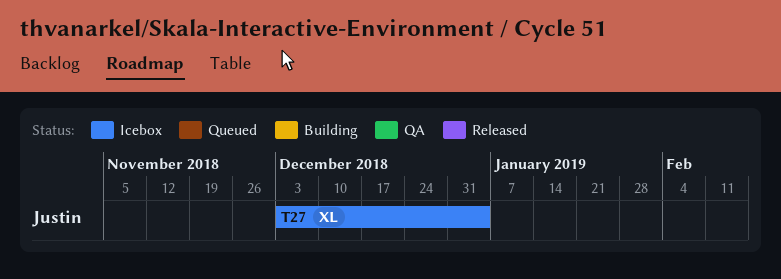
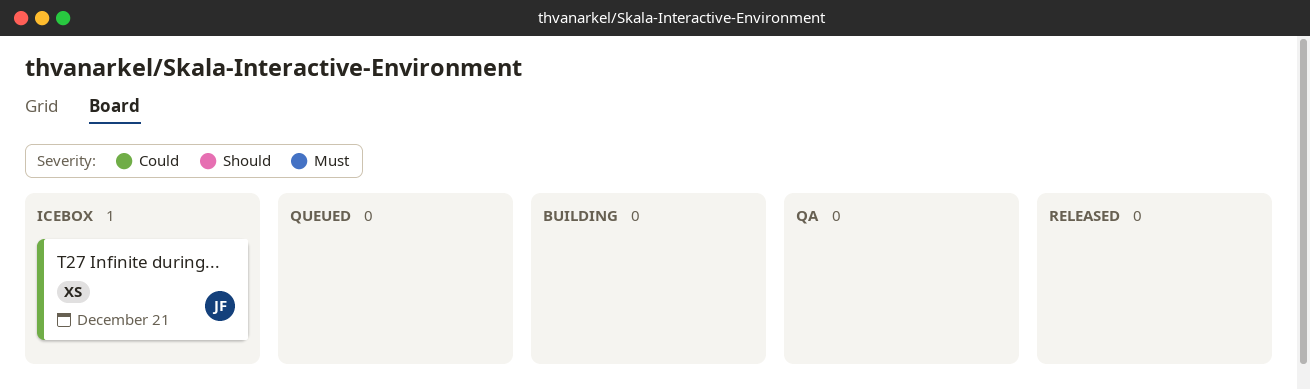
T27, estimate: XL -> XS
T27, due: Jan 4 -> Dec 21

